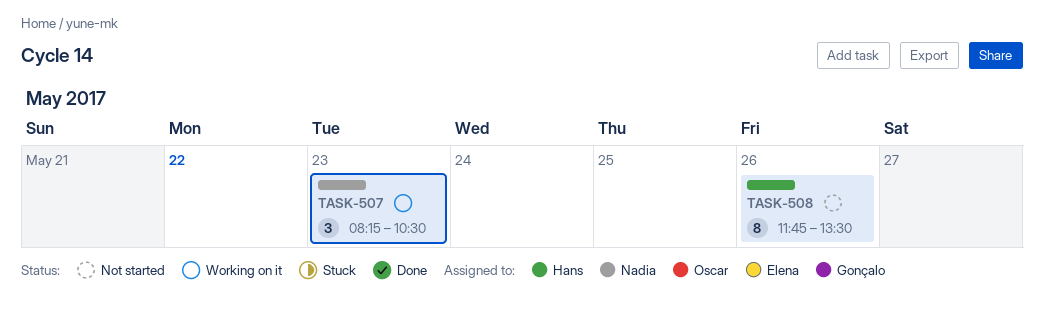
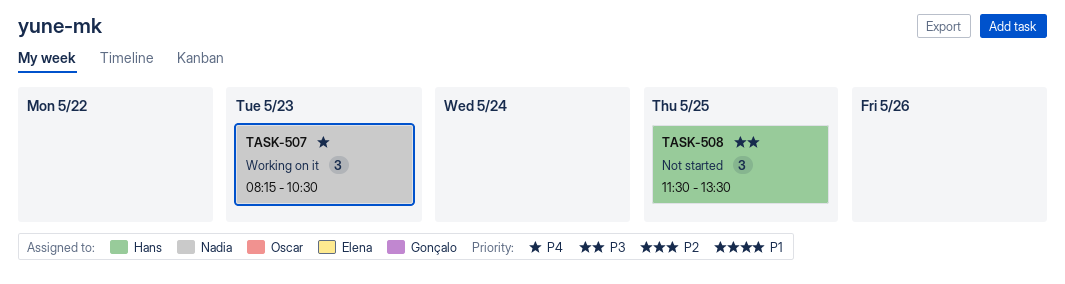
TASK-508, estimate: 8 -> 3
TASK-508, day: May 26 -> May 25
TASK-508, begins: 11:45 -> 11:30

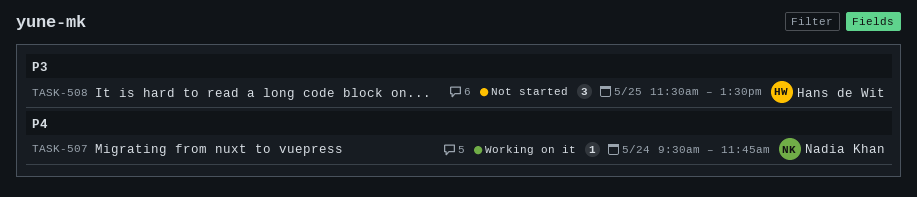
TASK-507, estimate: 3 -> 1
TASK-507, day: May 23 -> May 24
TASK-507, begins: 08:15 -> 09:30
TASK-507, ends: 10:30 -> 11:45

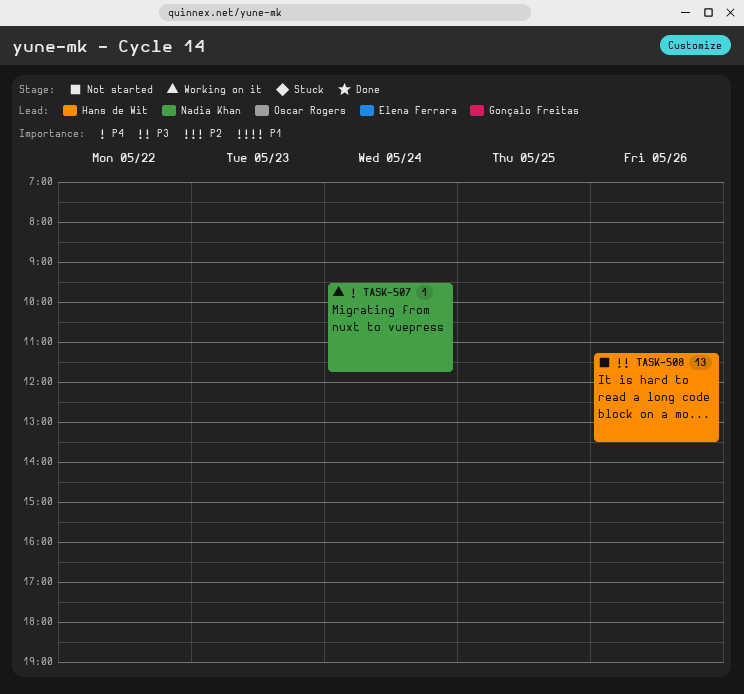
TASK-508, estimate: 3 -> 13
TASK-508, day: May 25 -> May 26
TASK-508, begins: 11:30 -> 11:15

